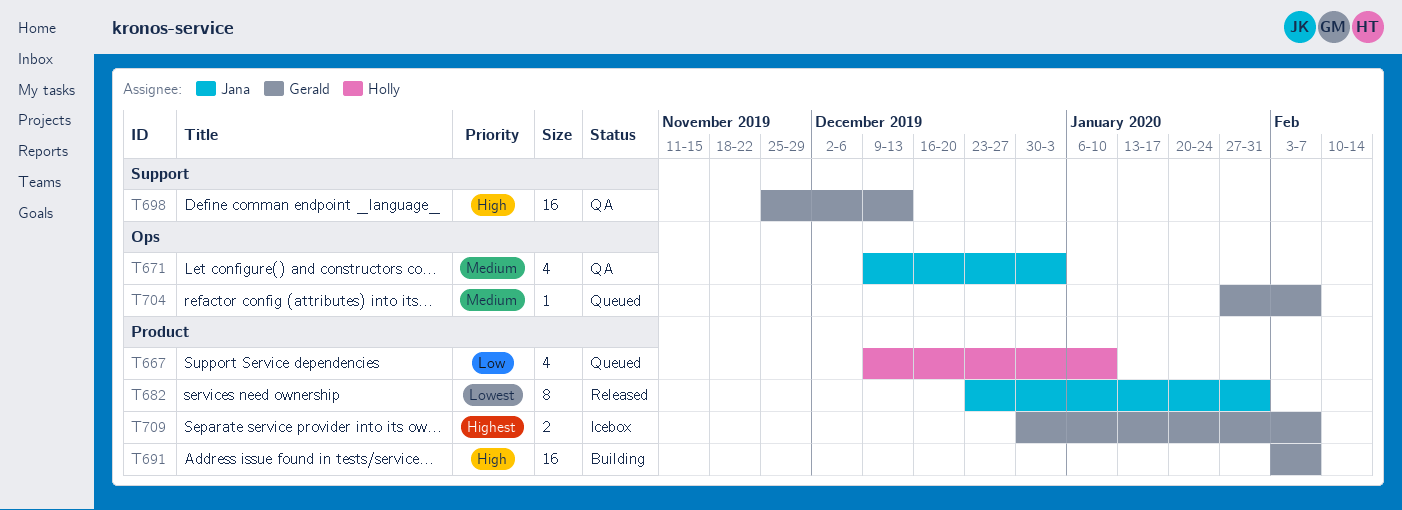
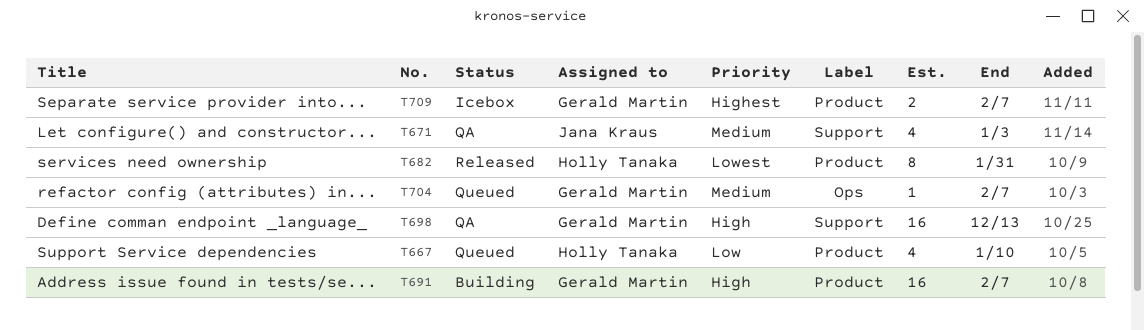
T671, label: Ops -> Support
T682, owner: Jana Kraus -> Holly Tanaka

